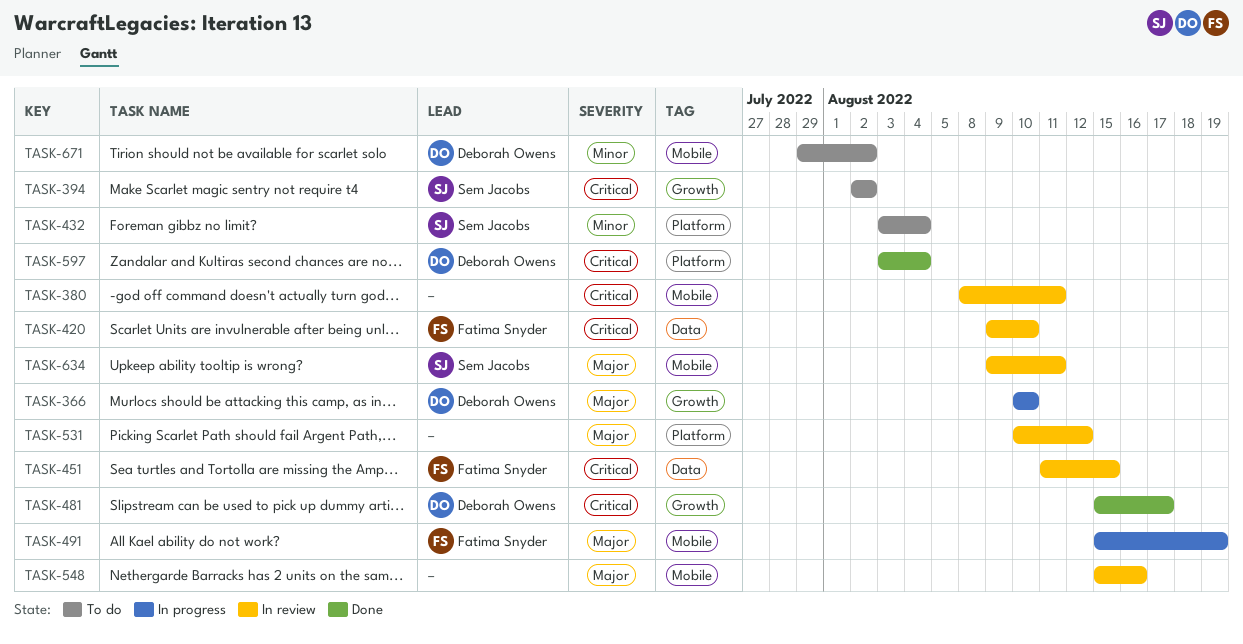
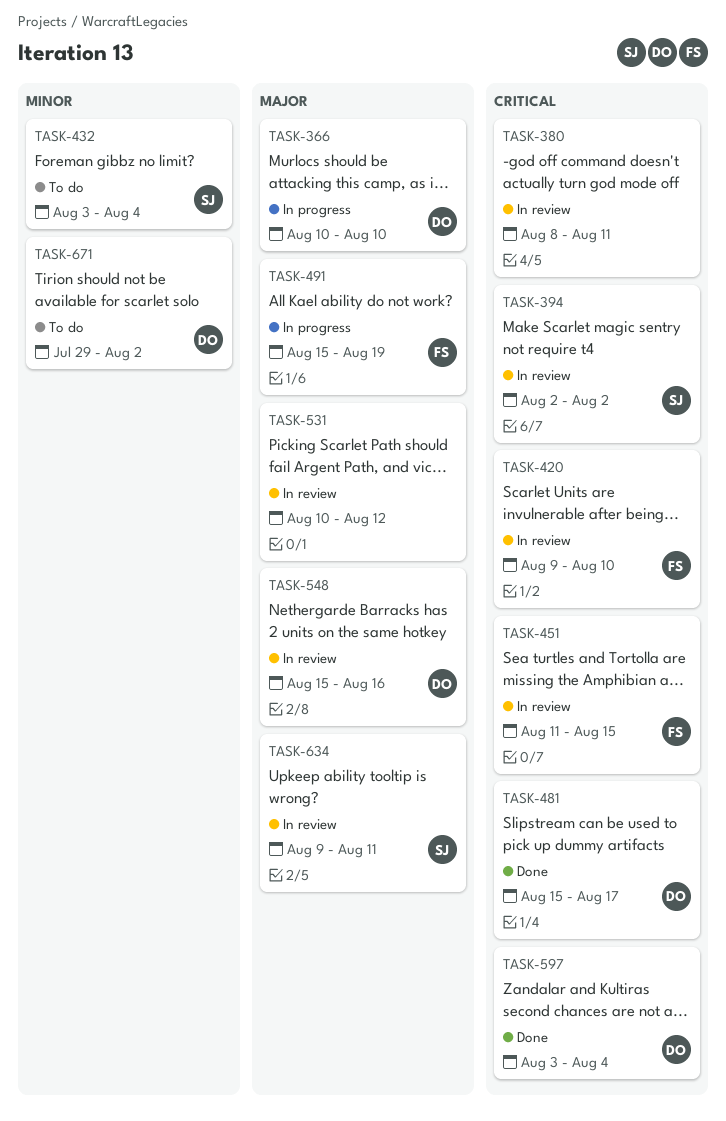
TASK-394, status: To do -> In review
TASK-548, owner: none -> Deborah Owens

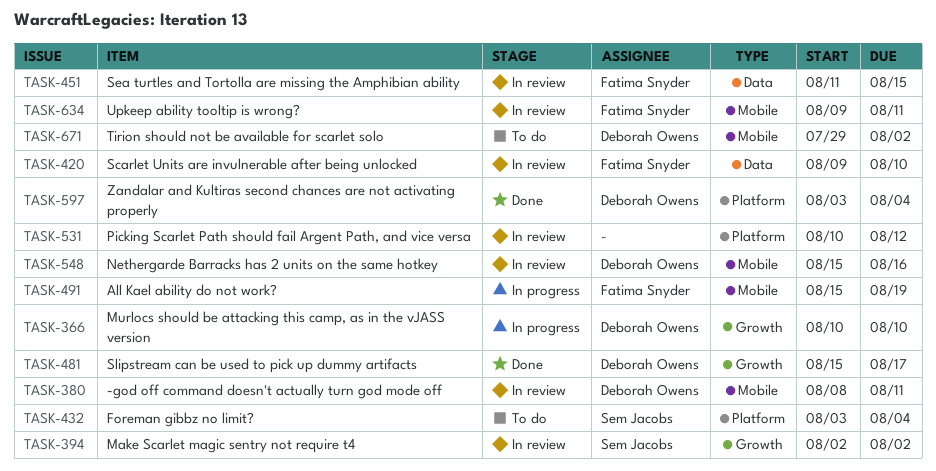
TASK-380, owner: none -> Deborah Owens
TASK-634, owner: Sem Jacobs -> Fatima Snyder

